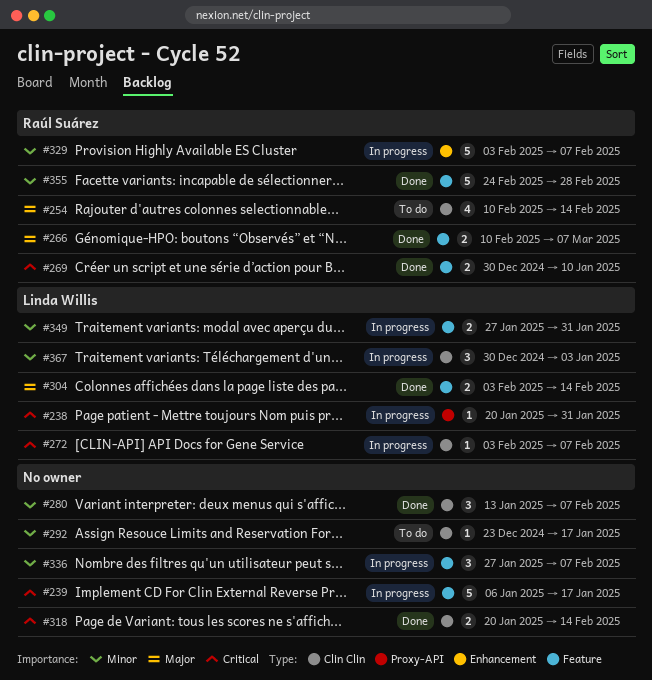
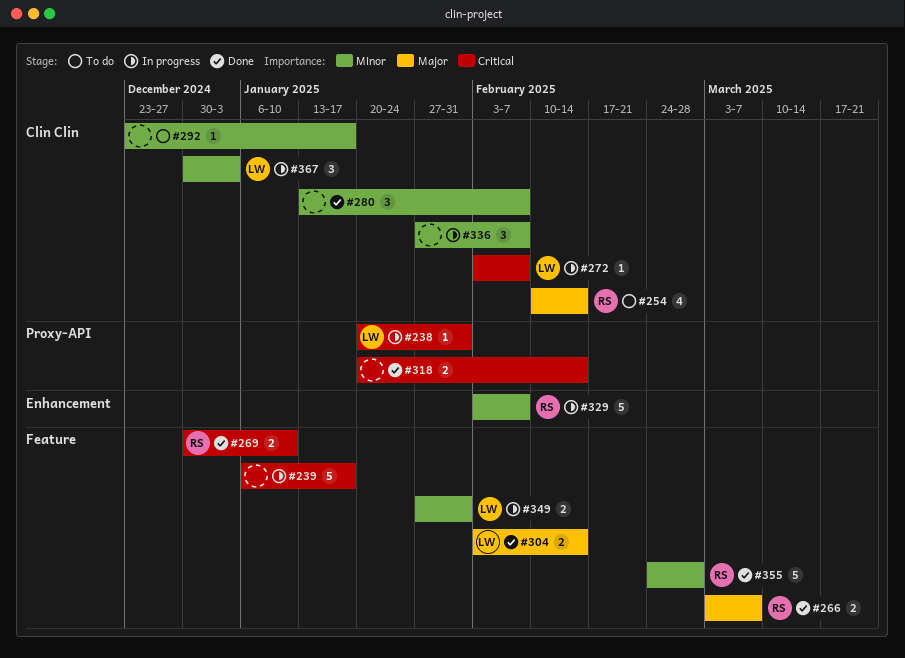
#266, start: Feb 10 -> Mar 3
#318, label: Clin Clin -> Proxy-API
#336, label: Feature -> Clin Clin

